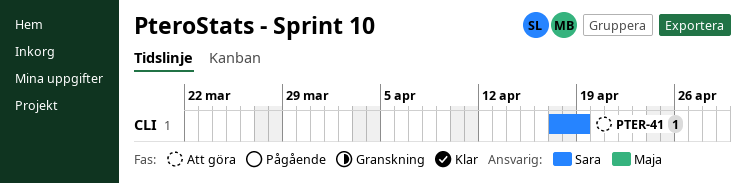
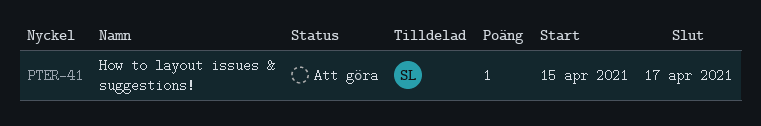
PTER-41, start: Apr 17 -> Apr 15
PTER-41, due: Apr 19 -> Apr 17

